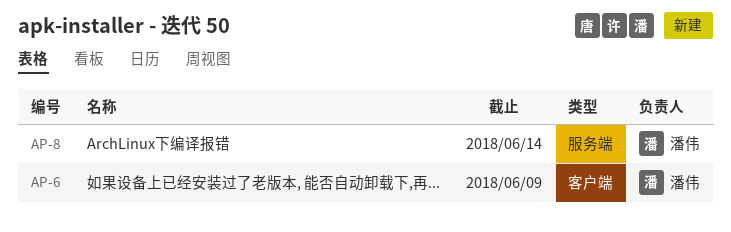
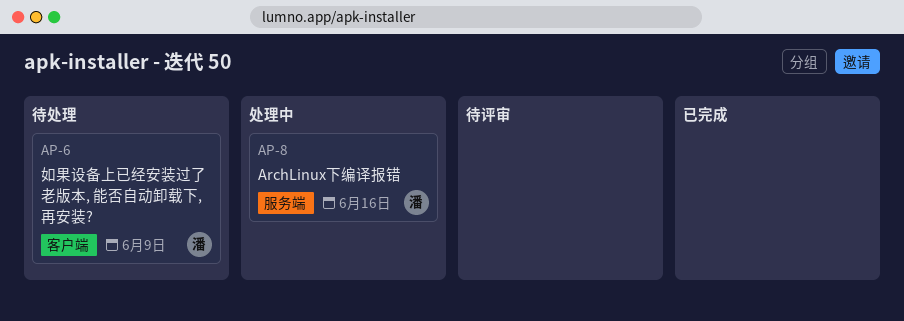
AP-8, due: Jun 14 -> Jun 16

